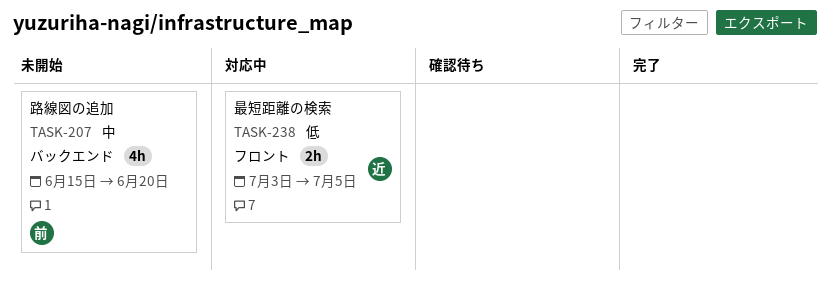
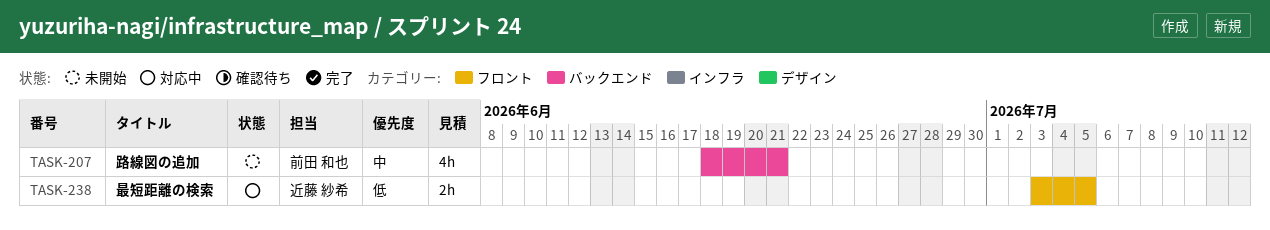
TASK-207, start: Jun 15 -> Jun 18
TASK-207, due: Jun 20 -> Jun 21

